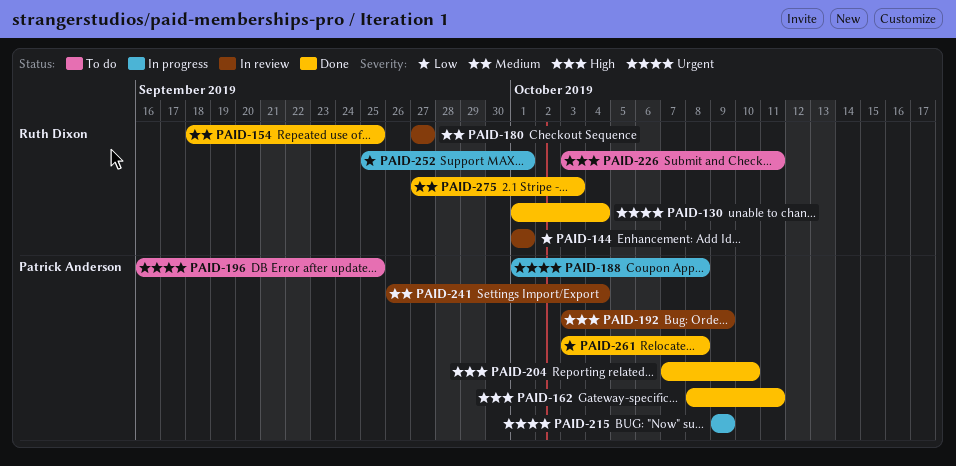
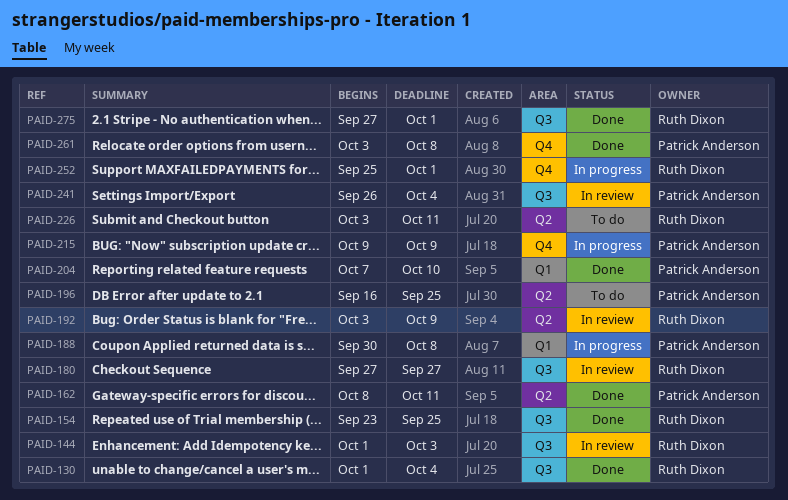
PAID-144, due: Oct 1 -> Oct 3
PAID-154, start: Sep 18 -> Sep 23
PAID-188, start: Oct 1 -> Sep 30
PAID-192, owner: Patrick Anderson -> Ruth Dixon
PAID-275, due: Oct 3 -> Oct 1

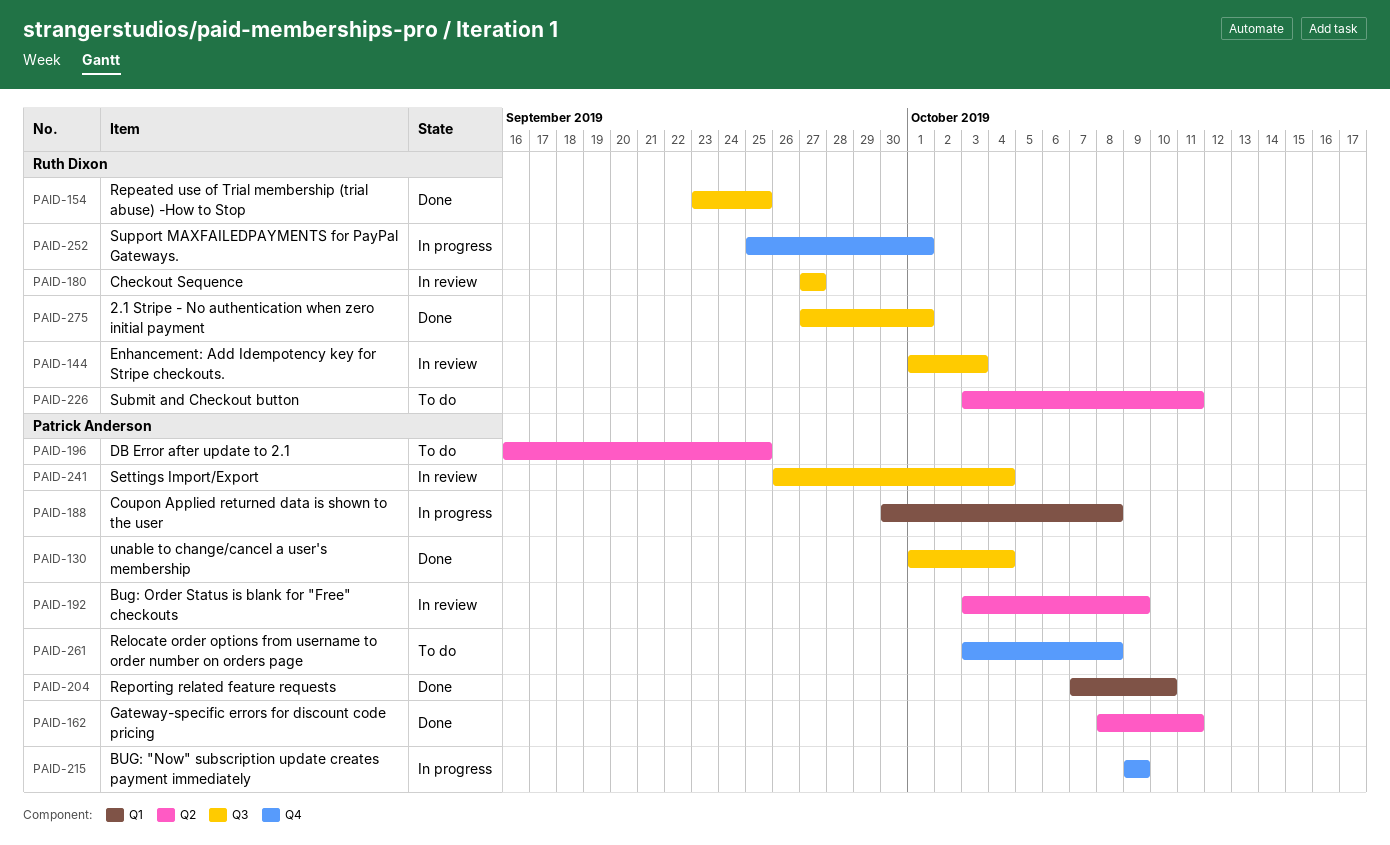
PAID-130, owner: Ruth Dixon -> Patrick Anderson
PAID-192, owner: Ruth Dixon -> Patrick Anderson
PAID-261, status: Done -> To do

